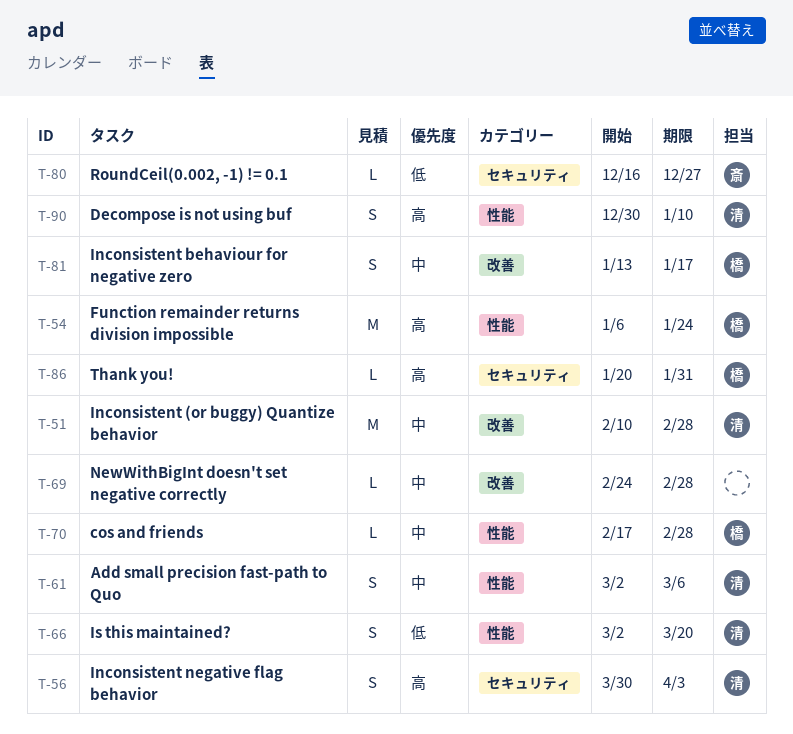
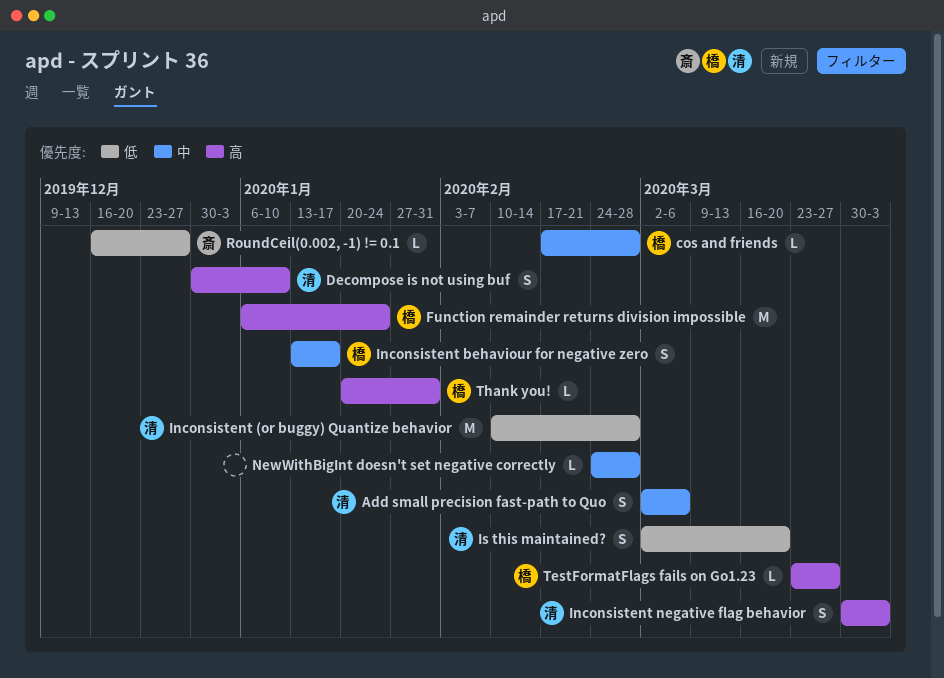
Inconsistent (or buggy) Quantize behavior, priority: 中 -> 低
TestFormatFlags fails on Go1.23: none -> present

